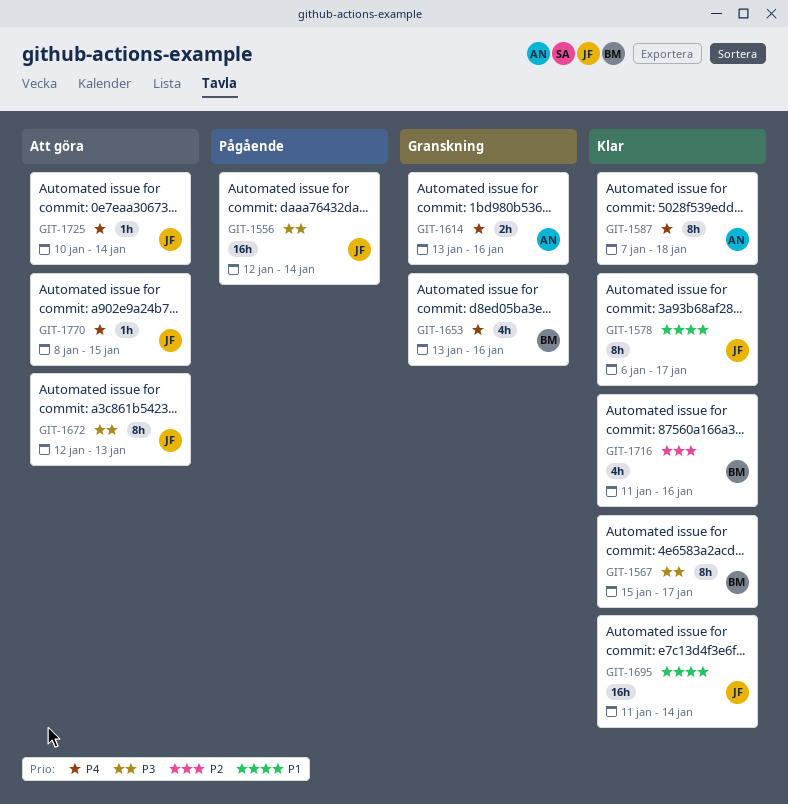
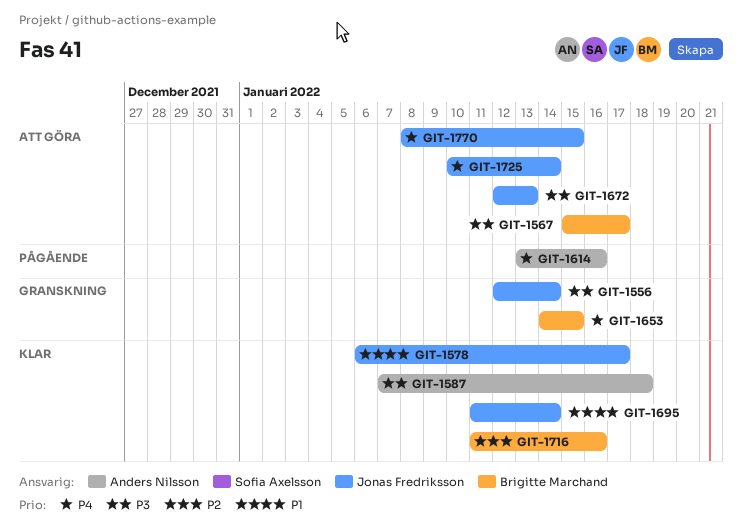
GIT-1556, status: Pågående -> Granskning
GIT-1567, status: Klar -> Att göra
GIT-1587, priority: P4 -> P3
GIT-1614, status: Granskning -> Pågående
GIT-1653, start: Jan 13 -> Jan 14
GIT-1653, due: Jan 16 -> Jan 15

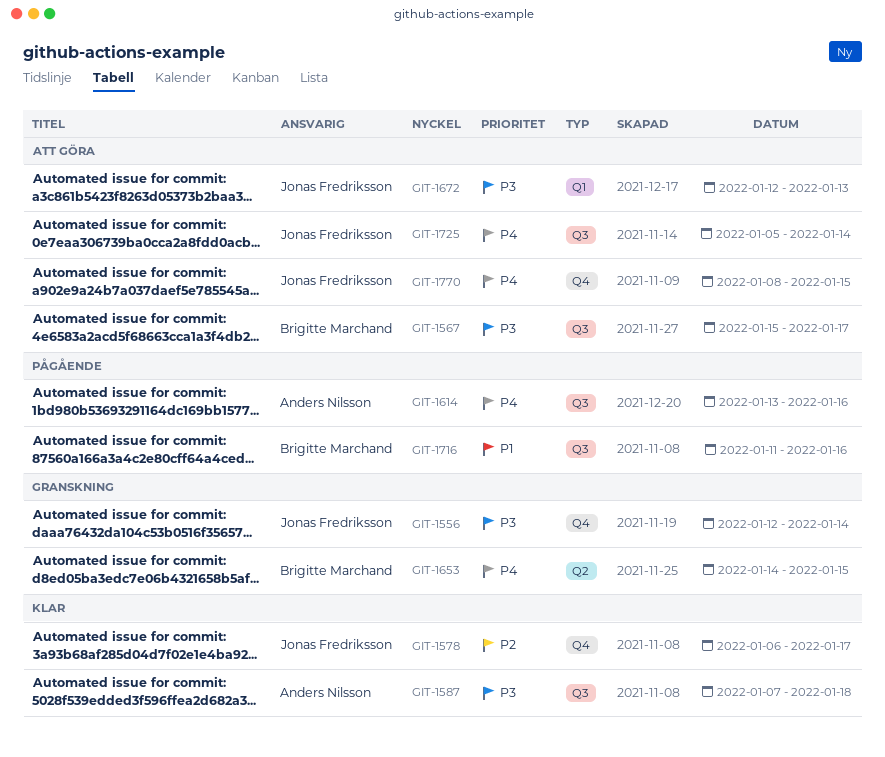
GIT-1578, priority: P1 -> P2
GIT-1695: present -> none
GIT-1716, status: Klar -> Pågående
GIT-1716, priority: P2 -> P1
GIT-1725, start: Jan 10 -> Jan 5

